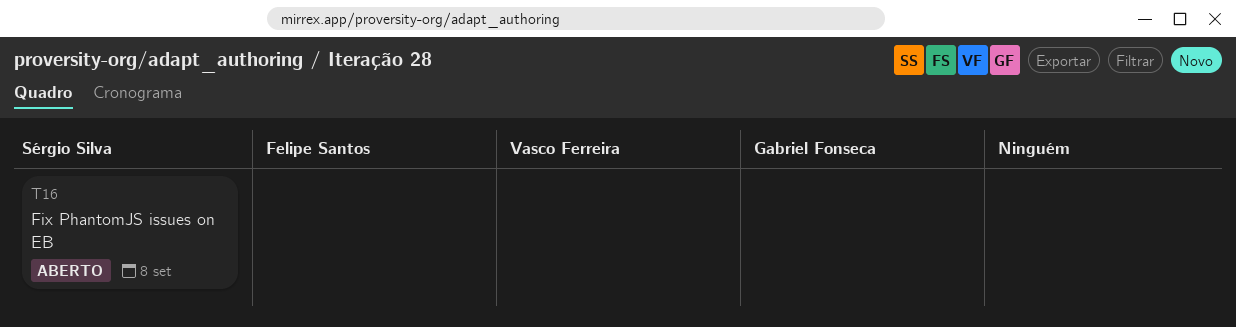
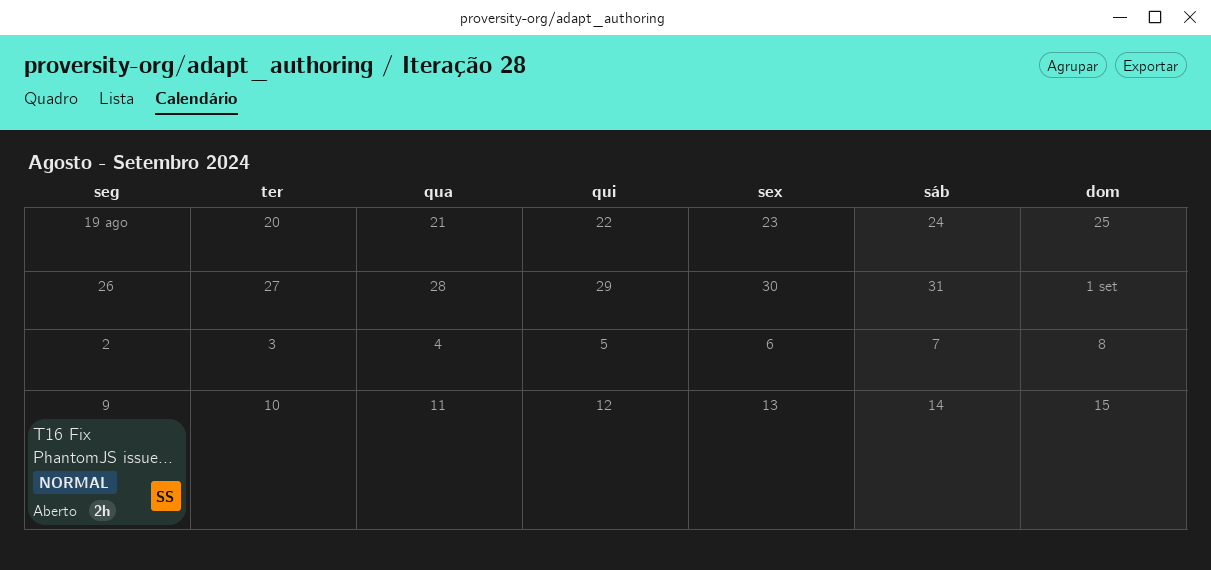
T16, due: Sep 8 -> Sep 9

